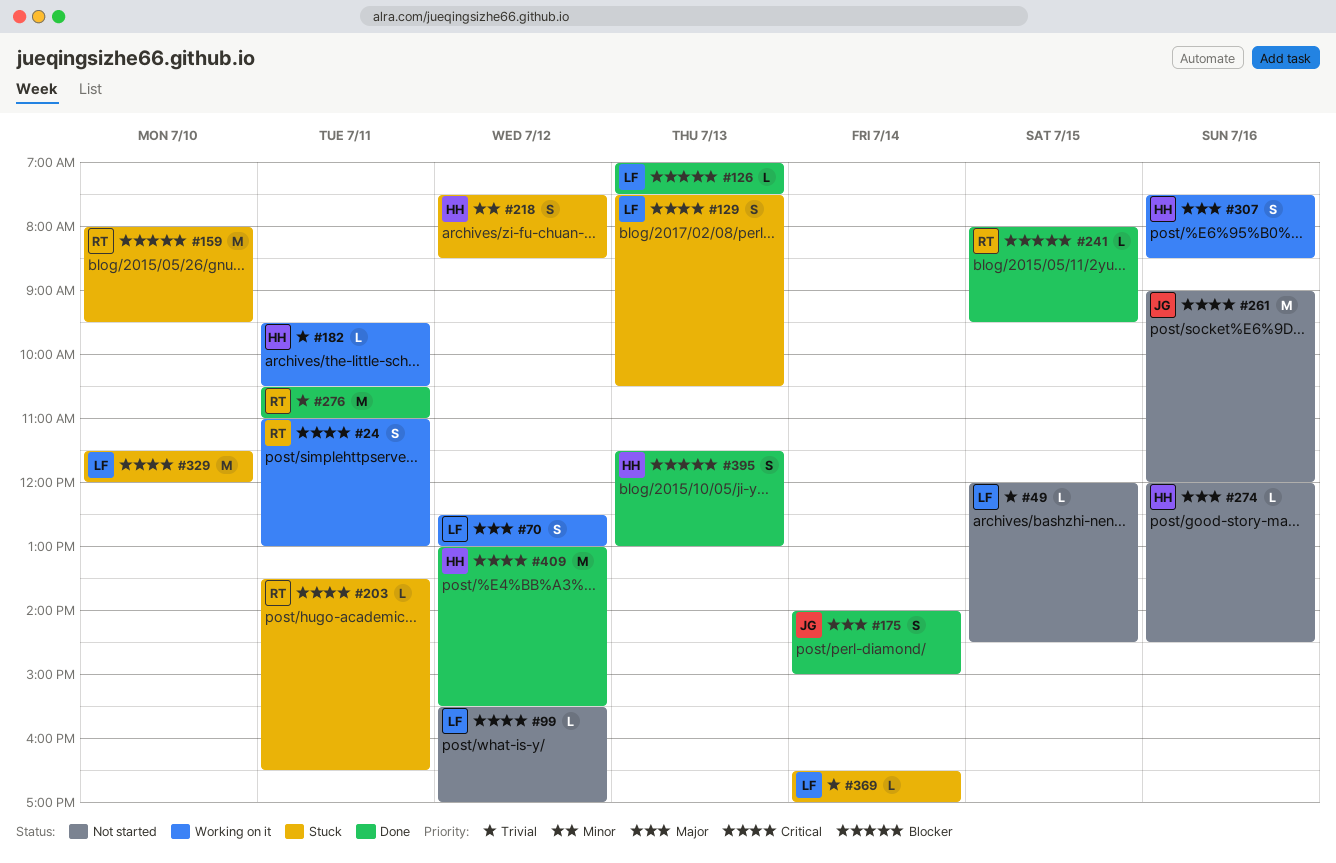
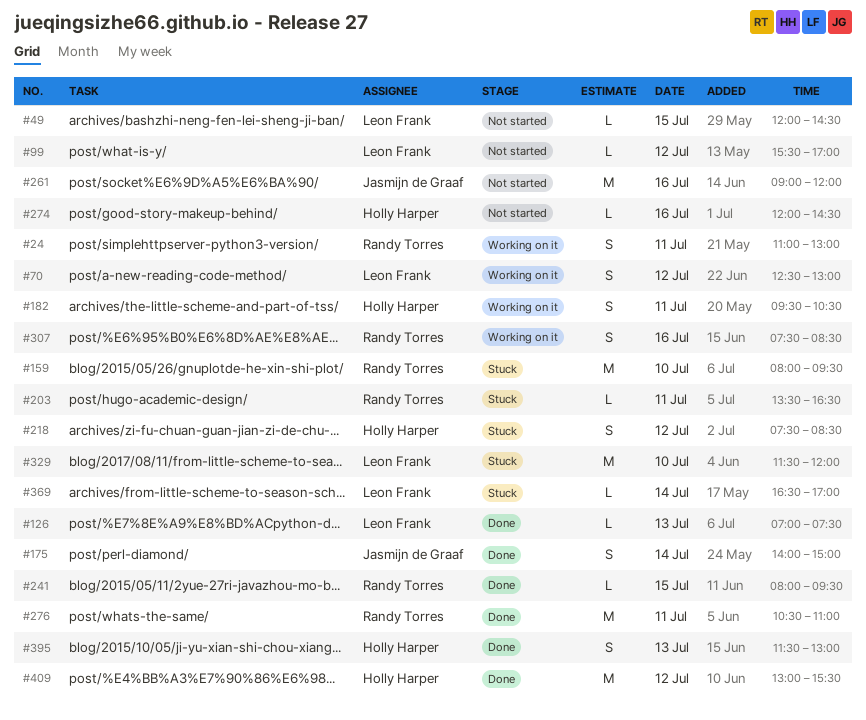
#129: present -> none
#182, estimate: L -> S
#307, owner: Holly Harper -> Randy Torres

